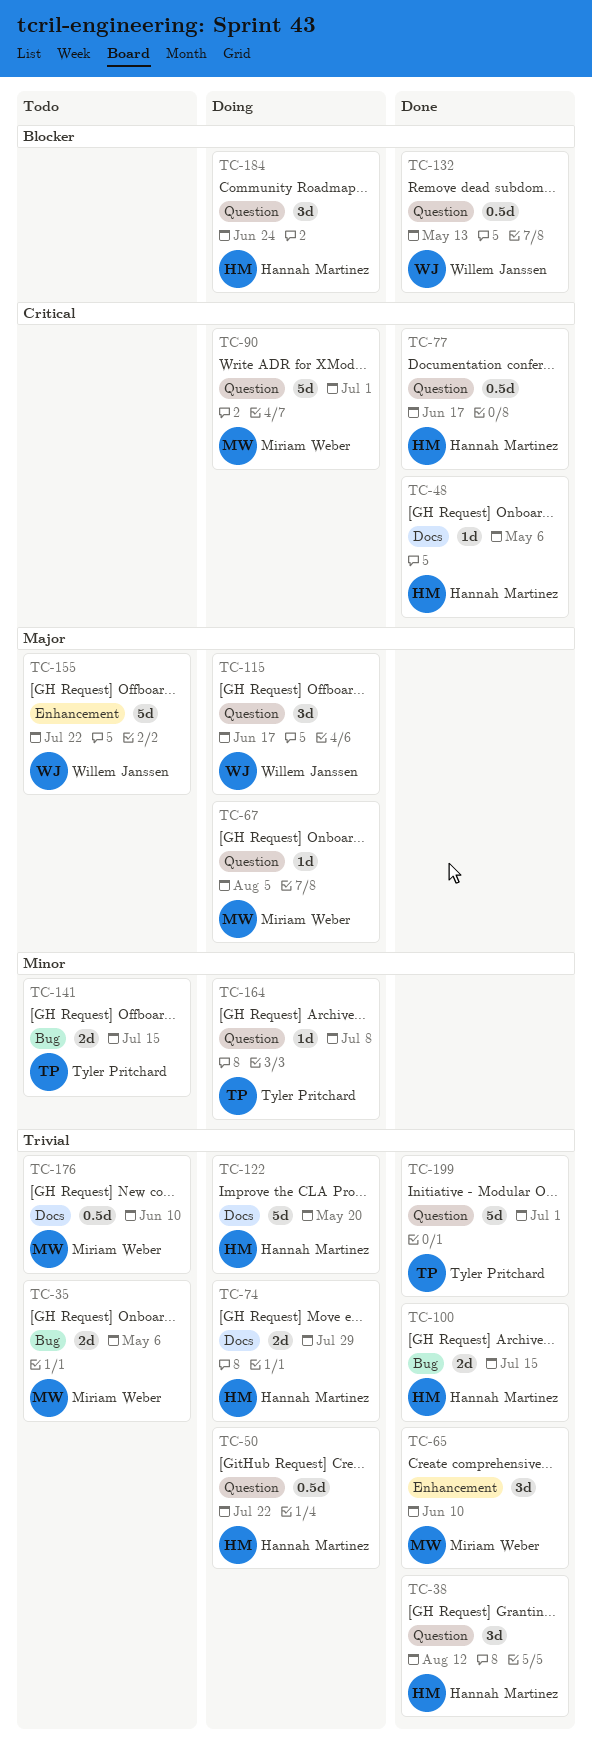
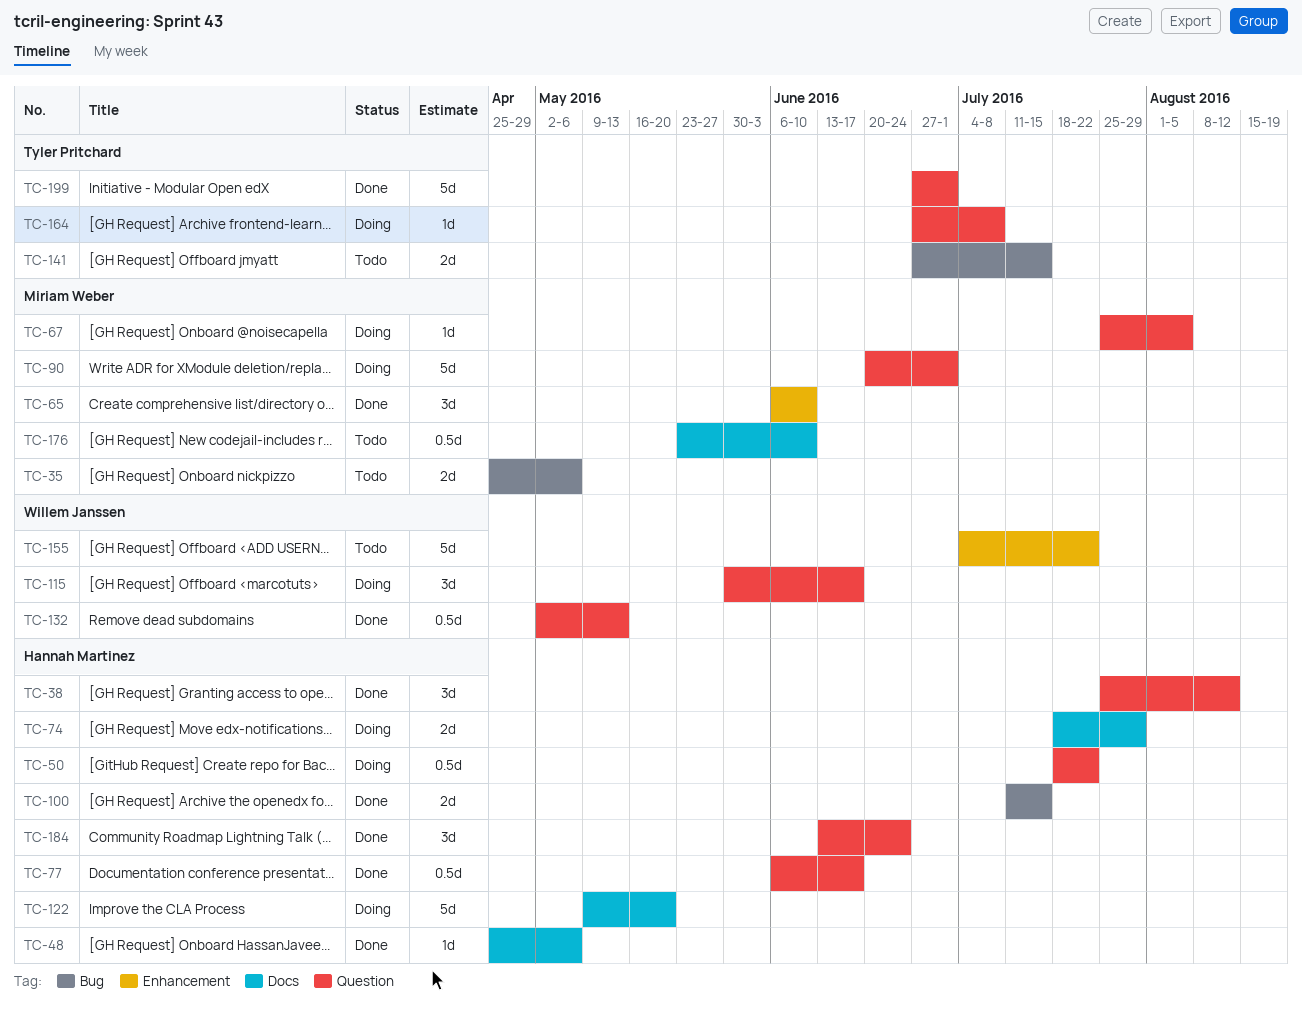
TC-184, status: Doing -> Done

